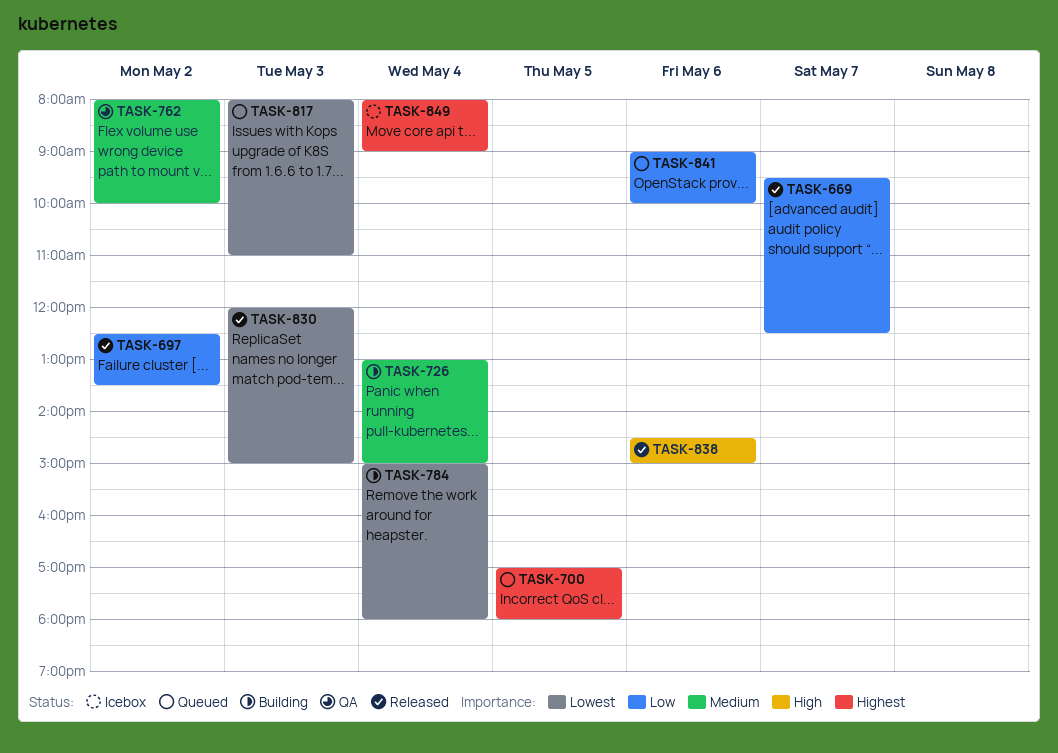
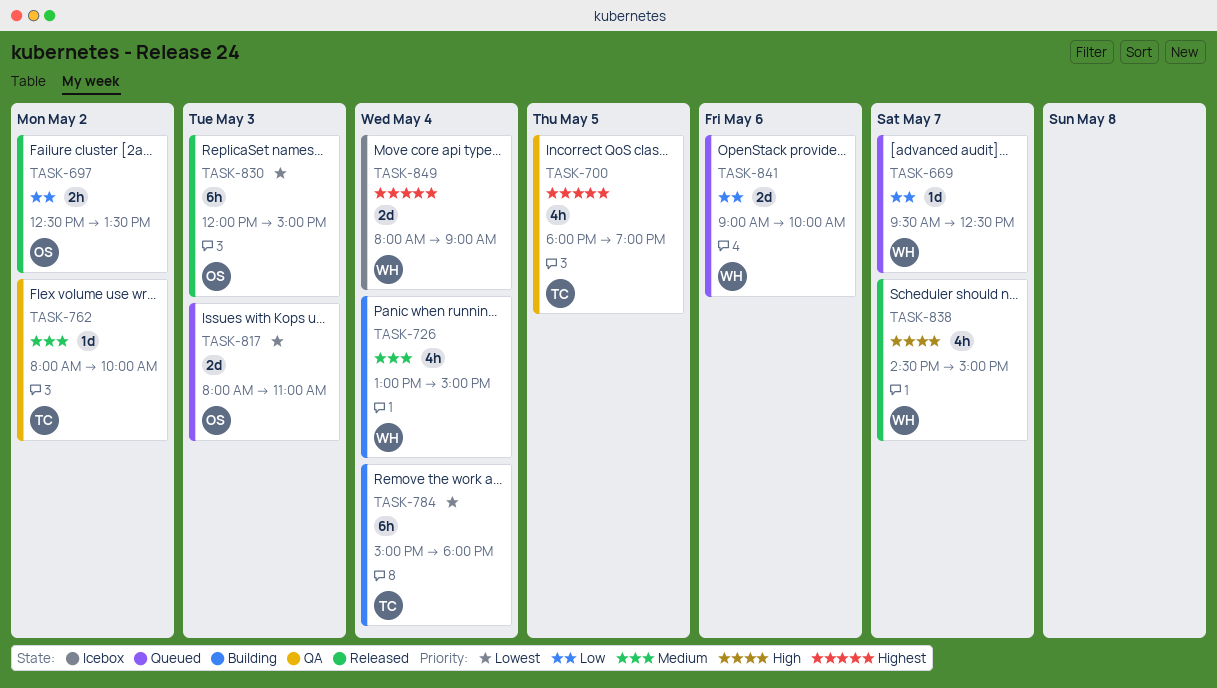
TASK-669, status: Released -> Queued
TASK-700, status: Queued -> QA
TASK-700, begins: 17:00 -> 18:00
TASK-700, ends: 18:00 -> 19:00
TASK-838, day: May 6 -> May 7

